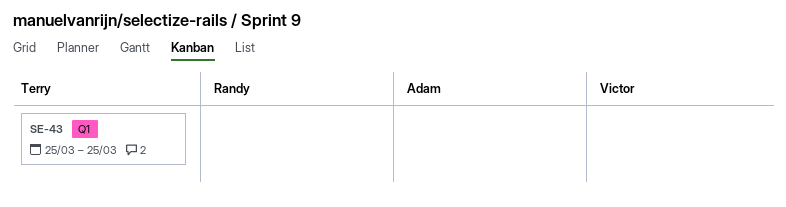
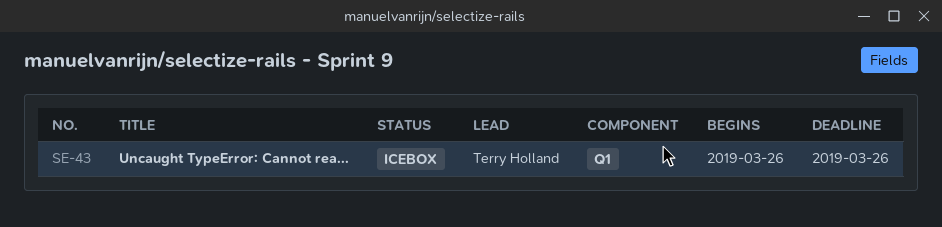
SE-43, start: Mar 25 -> Mar 26
SE-43, due: Mar 25 -> Mar 26

